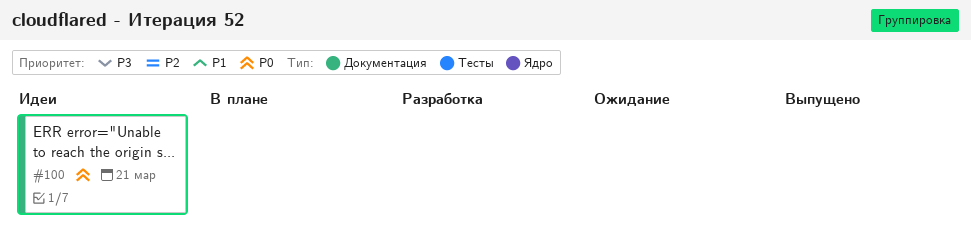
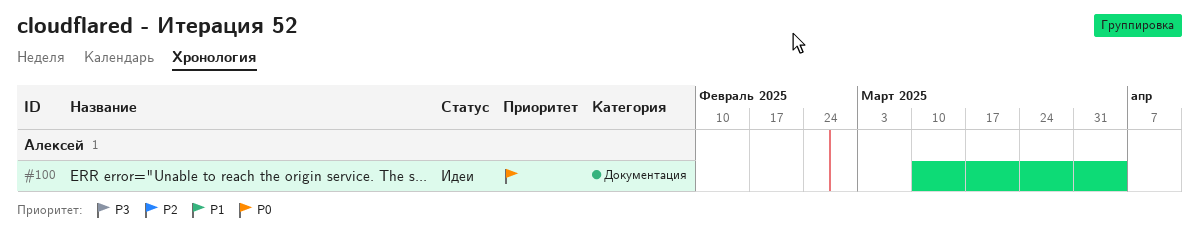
#100, due: Mar 21 -> Apr 4

